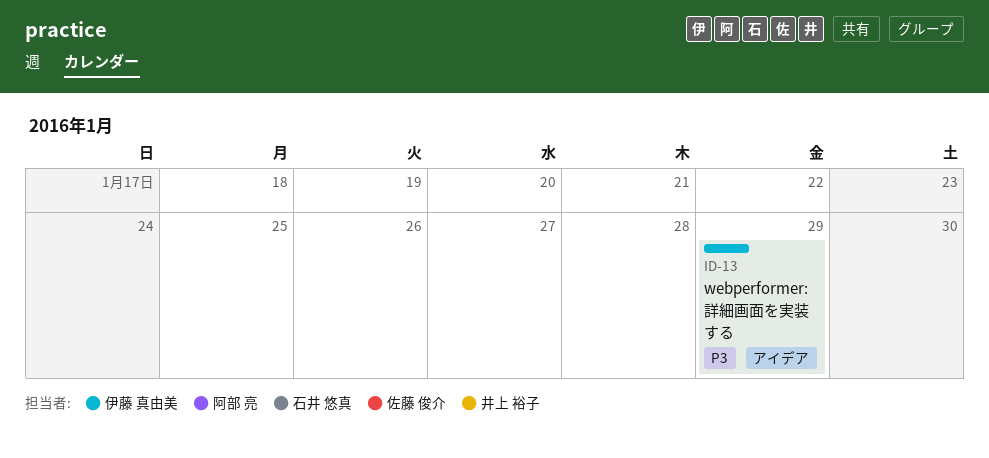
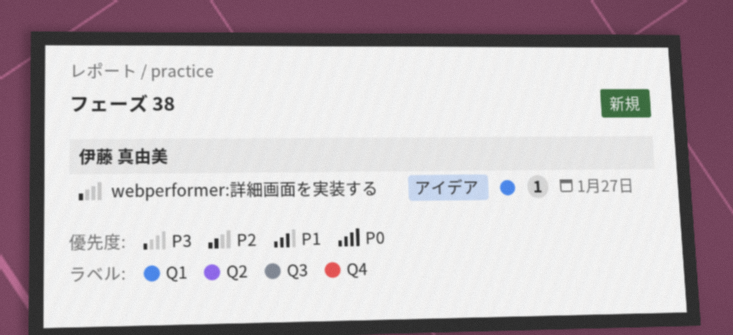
webperformer:詳細画面を実装する, due: Jan 29 -> Jan 27

